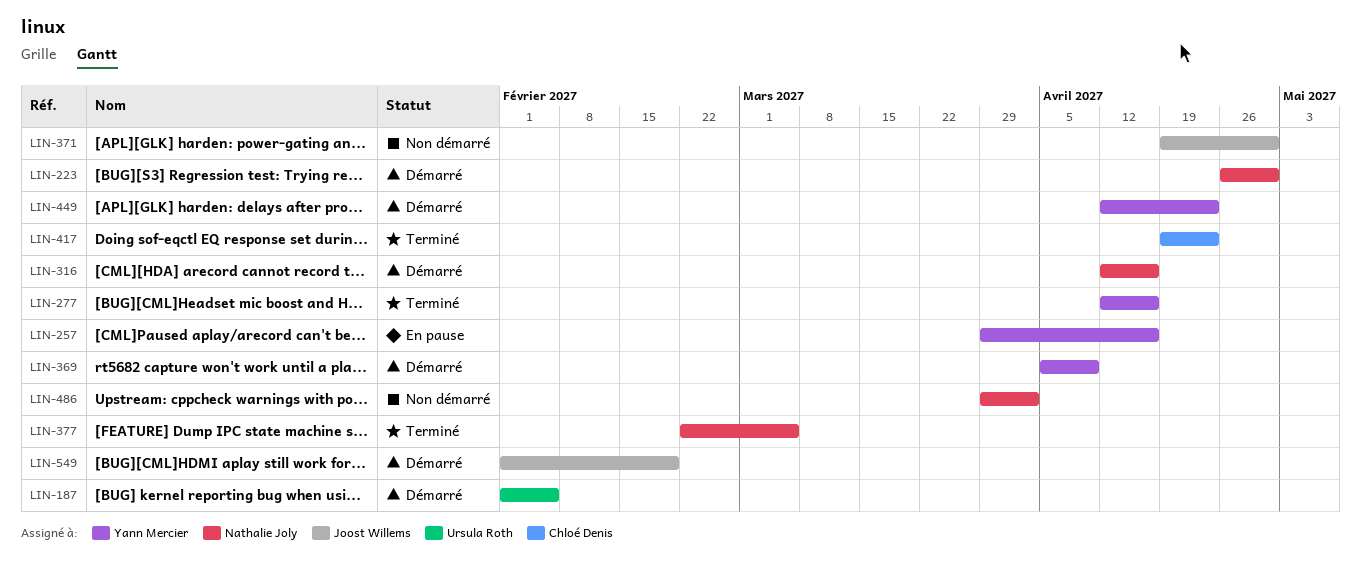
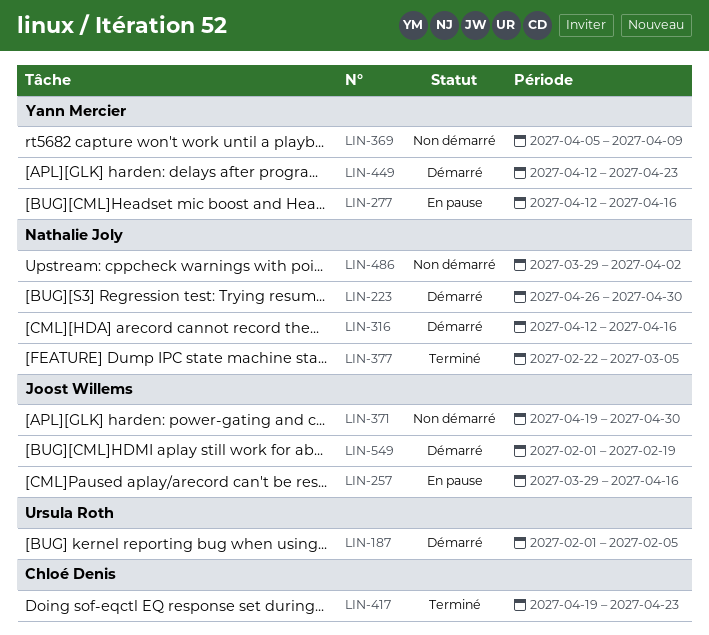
LIN-257, owner: Yann Mercier -> Joost Willems
LIN-277, status: Terminé -> En pause
LIN-369, status: Démarré -> Non démarré

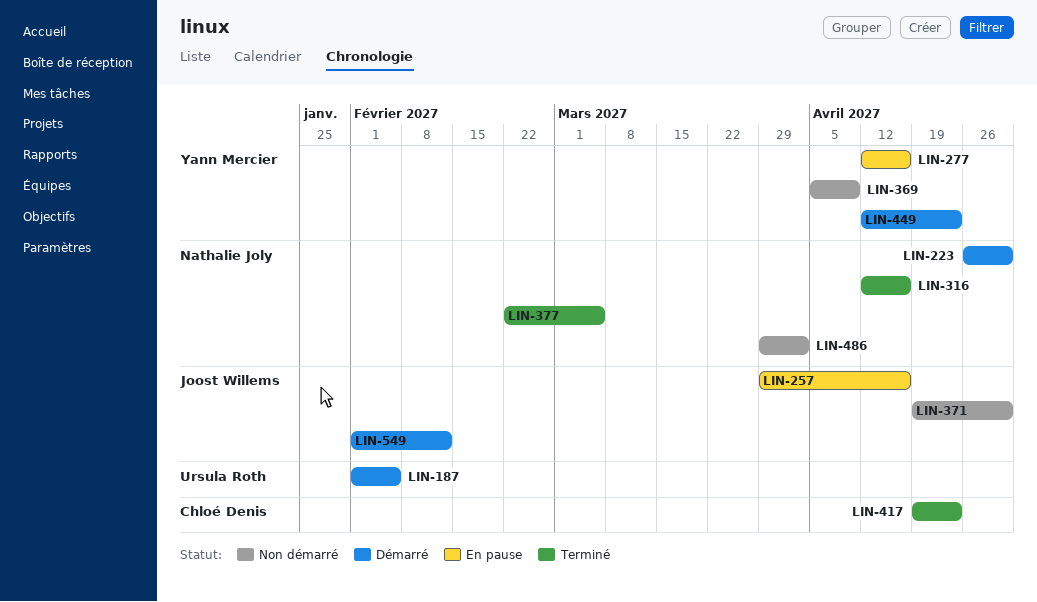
LIN-316, status: Démarré -> Terminé
LIN-549, due: Feb 19 -> Feb 12

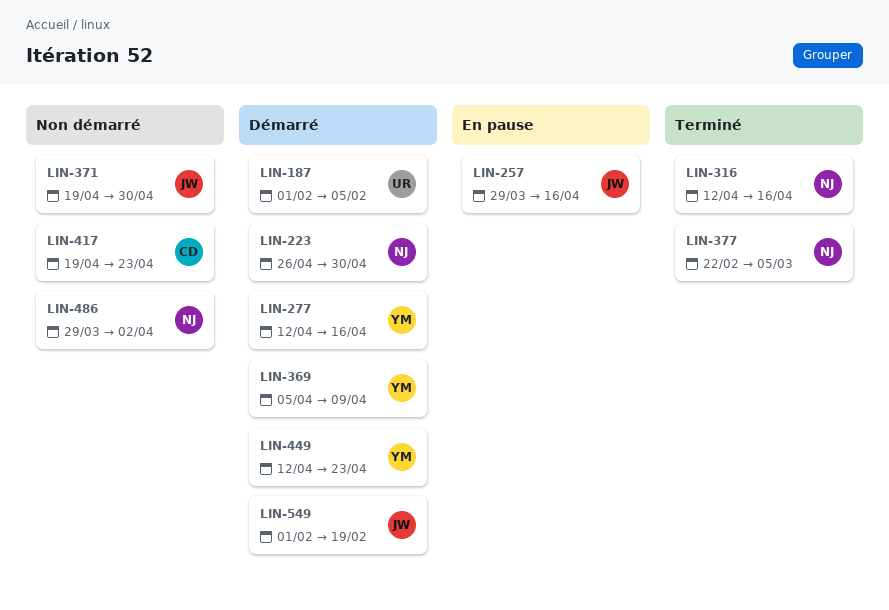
LIN-277, status: En pause -> Démarré
LIN-369, status: Non démarré -> Démarré
LIN-417, status: Terminé -> Non démarré
LIN-549, due: Feb 12 -> Feb 19

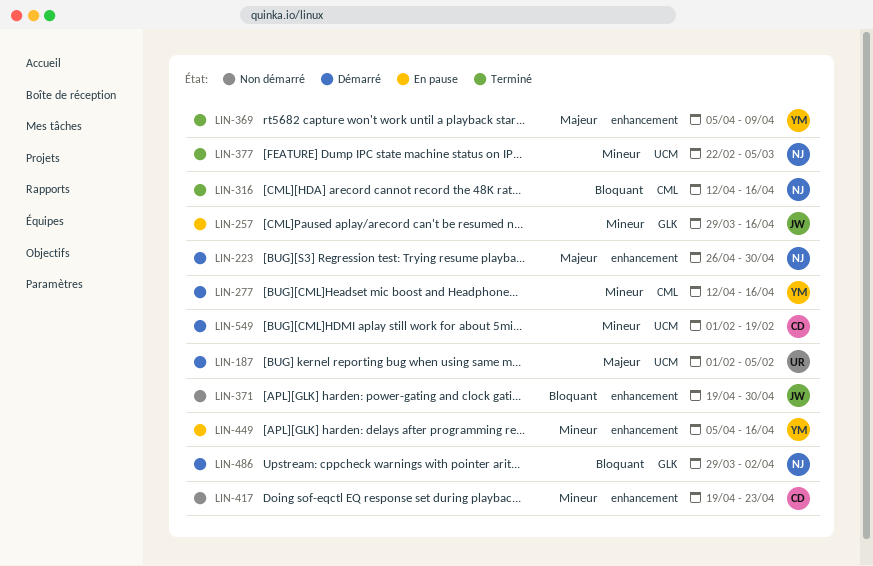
LIN-369, status: Démarré -> Terminé
LIN-449, status: Démarré -> En pause
LIN-449, start: Apr 12 -> Apr 5
LIN-449, due: Apr 23 -> Apr 16
LIN-486, status: Non démarré -> Démarré
LIN-549, owner: JW -> CD

